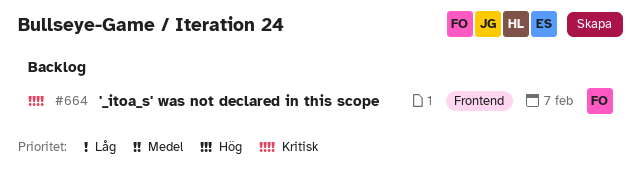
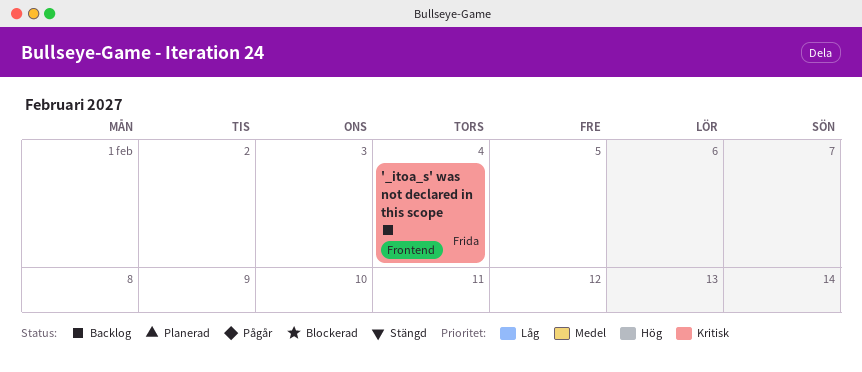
'_itoa_s' was not declared in this scope, due: Feb 7 -> Feb 4

